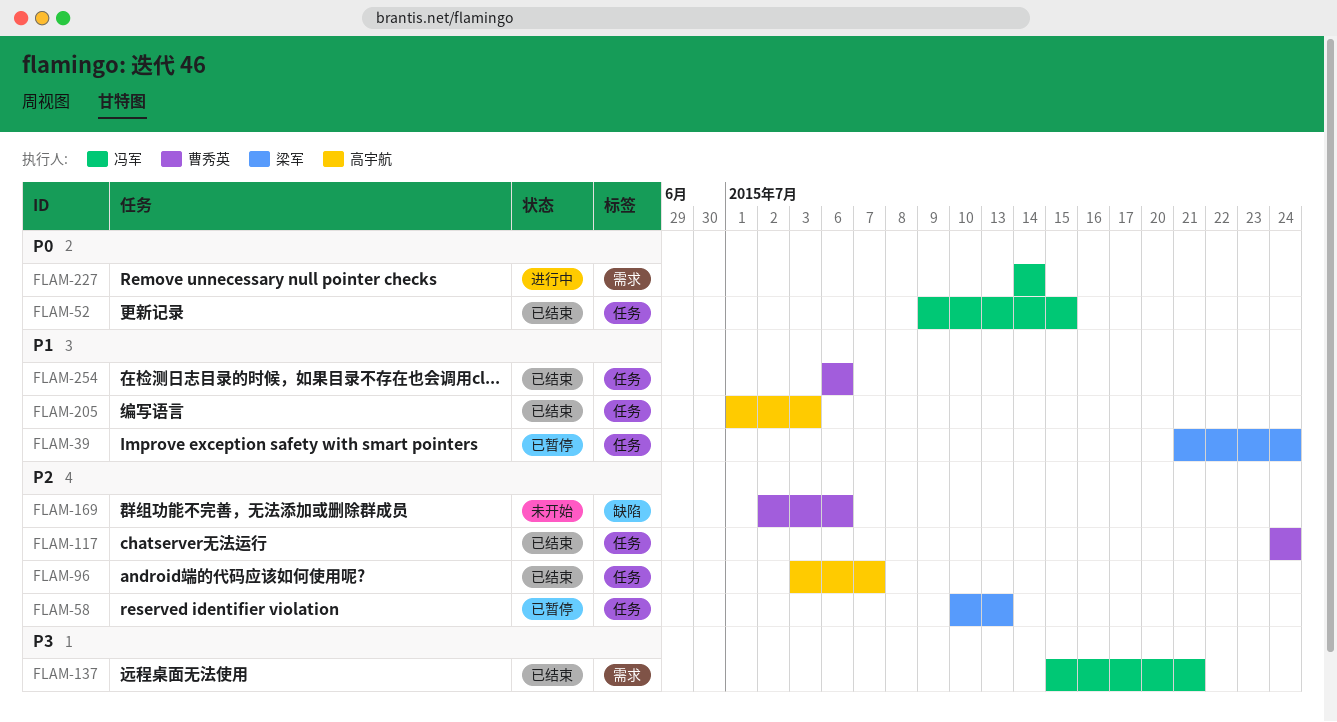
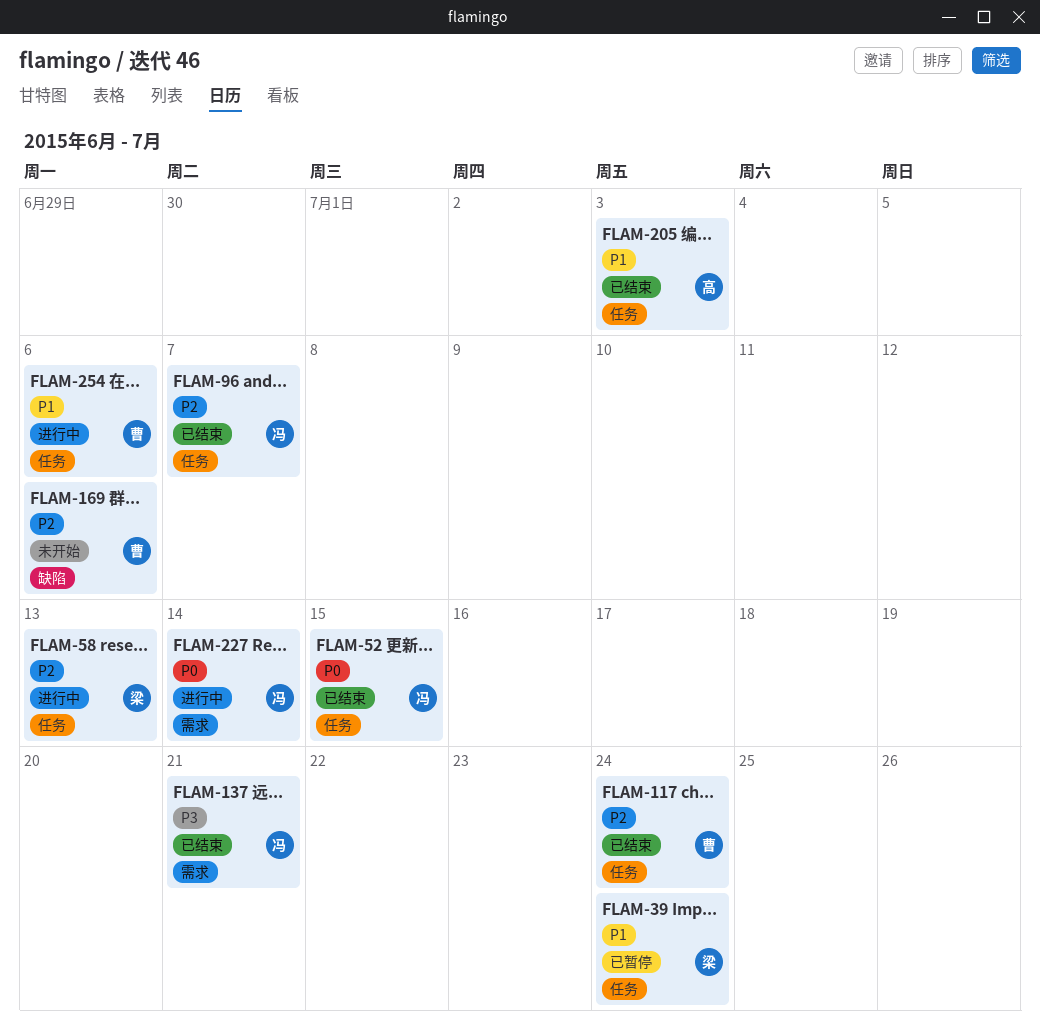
FLAM-58, status: 已暂停 -> 进行中
FLAM-96, owner: 高宇航 -> 冯军
FLAM-254, status: 已结束 -> 进行中

